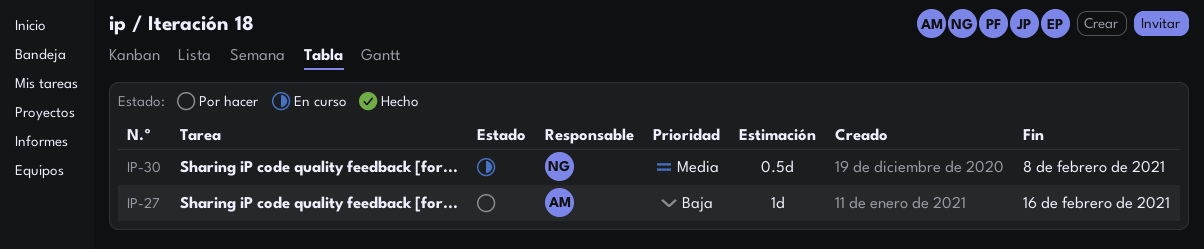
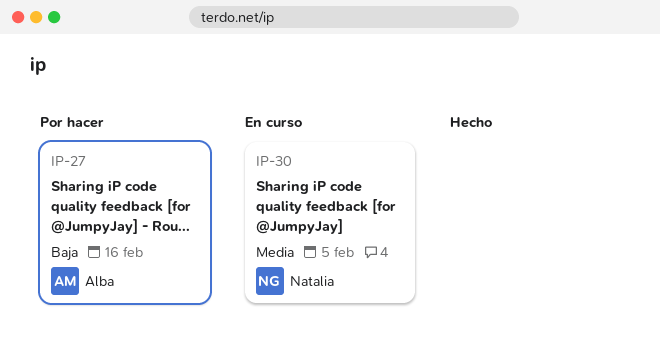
IP-30, due: Feb 8 -> Feb 5

